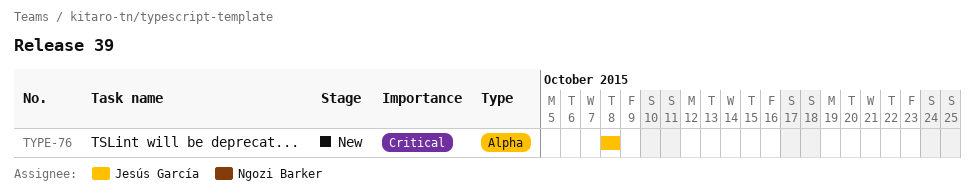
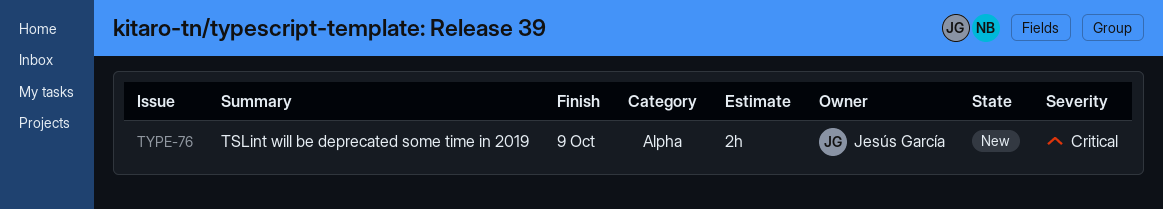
TYPE-76, due: Oct 8 -> Oct 9

